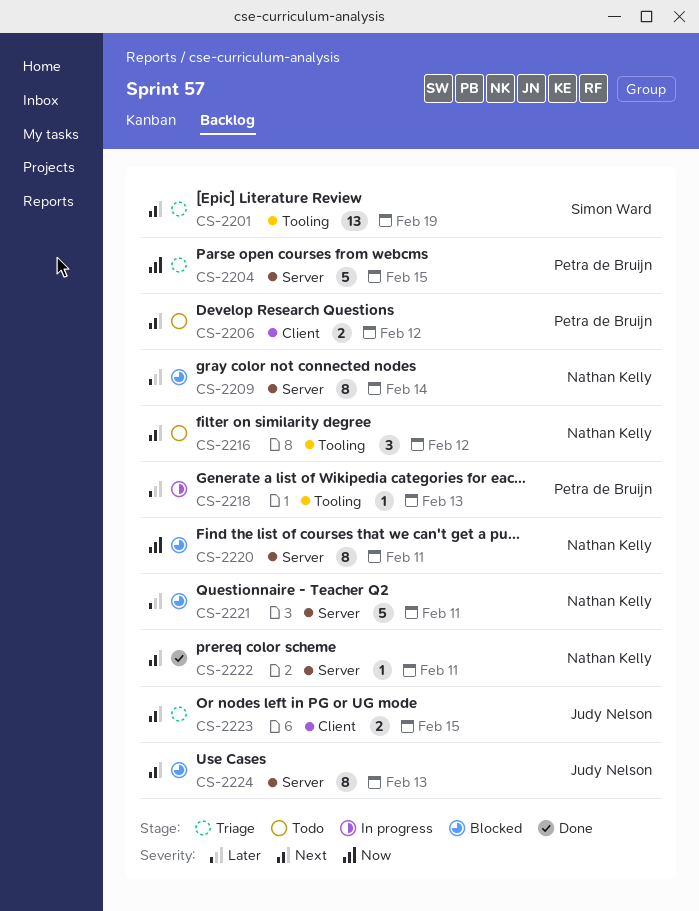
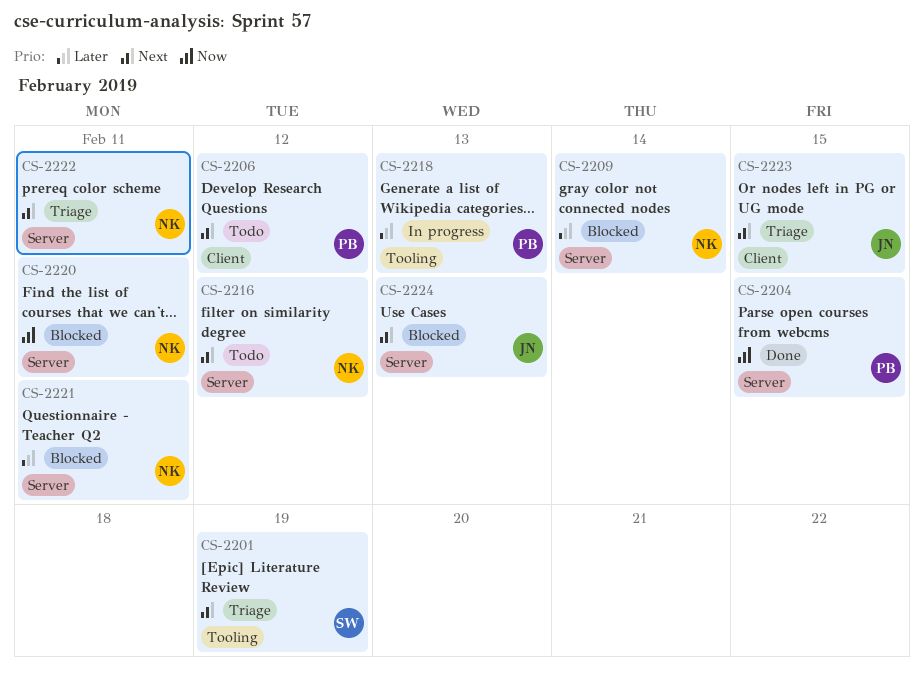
CS-2204, status: Triage -> Done
CS-2216, label: Tooling -> Server
CS-2222, status: Done -> Triage

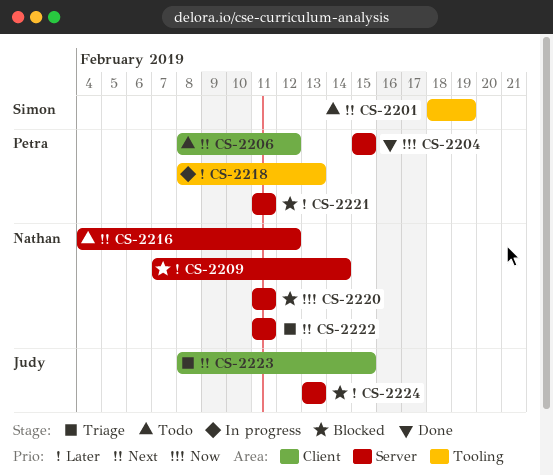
CS-2201, status: Triage -> Todo
CS-2221, owner: Nathan -> Petra
CS-2224, priority: Next -> Later

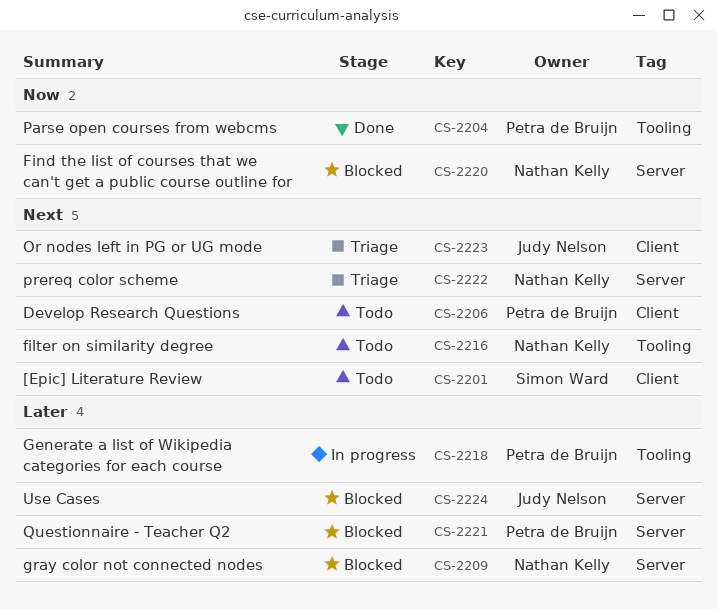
CS-2201, label: Tooling -> Client
CS-2204, label: Server -> Tooling
CS-2216, label: Server -> Tooling

